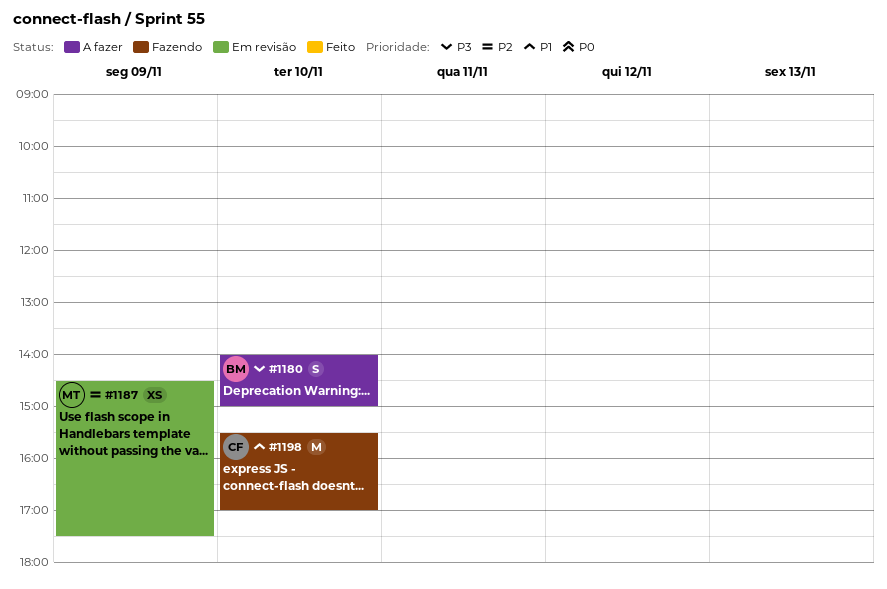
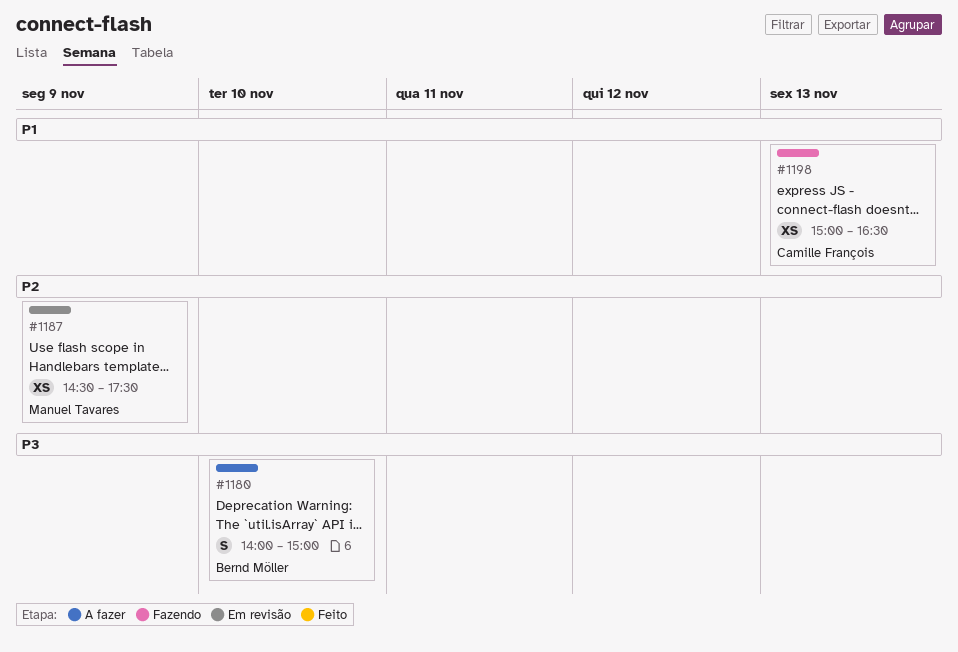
#1198, estimate: M -> XS
#1198, day: Nov 10 -> Nov 13
#1198, begins: 15:30 -> 15:00
#1198, ends: 17:00 -> 16:30

